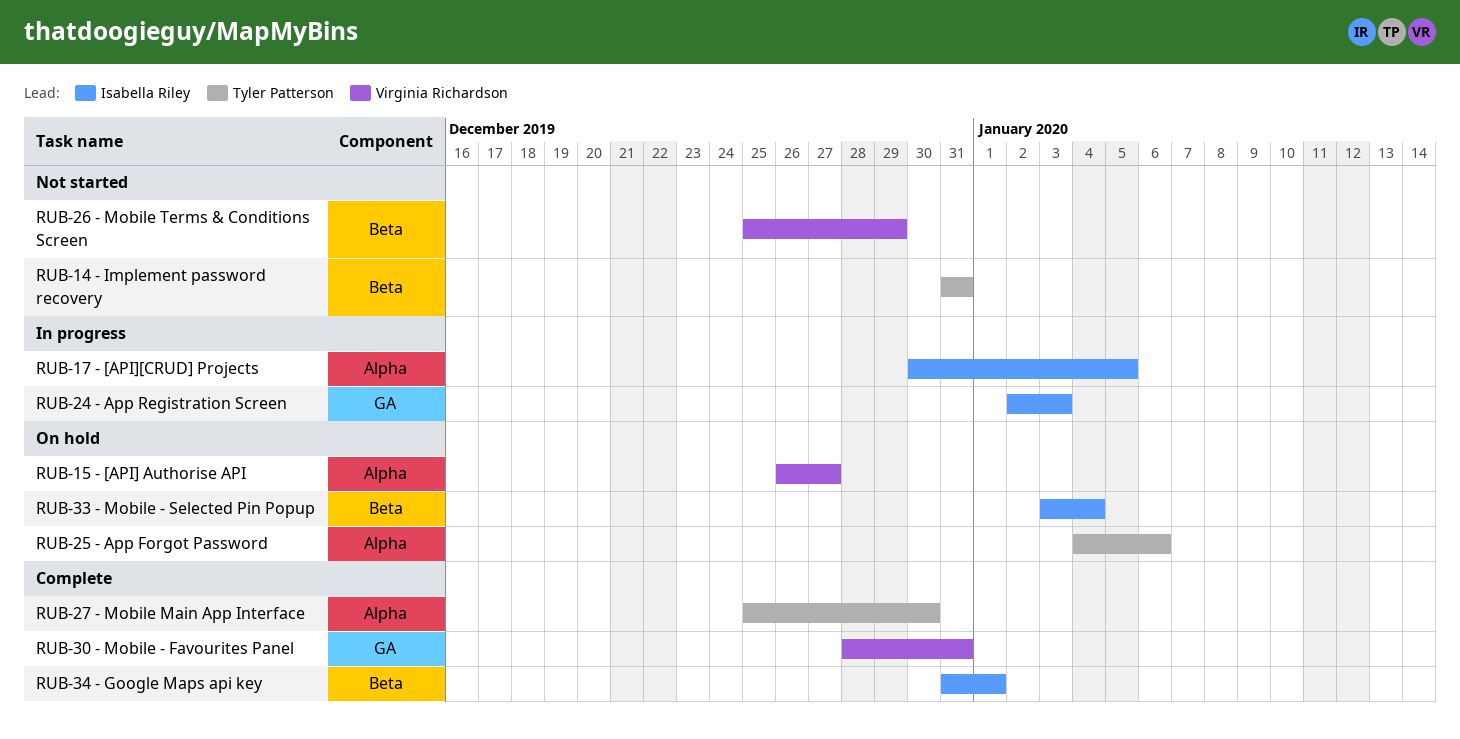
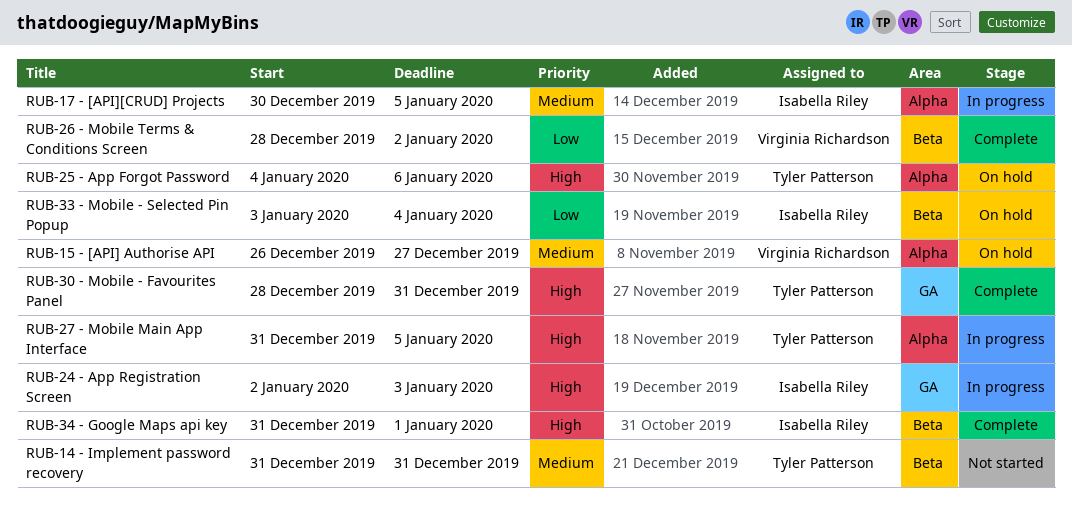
RUB-26 ⁃ Mobile Terms & Conditions Screen, status: Not started -> Complete
RUB-26 ⁃ Mobile Terms & Conditions Screen, start: Dec 25 -> Dec 28
RUB-26 ⁃ Mobile Terms & Conditions Screen, due: Dec 29 -> Jan 2
RUB-27 ⁃ Mobile Main App Interface, status: Complete -> In progress
RUB-27 ⁃ Mobile Main App Interface, start: Dec 25 -> Dec 31
RUB-27 ⁃ Mobile Main App Interface, due: Dec 30 -> Jan 5
RUB-30 ⁃ Mobile - Favourites Panel, owner: Virginia Richardson -> Tyler Patterson

